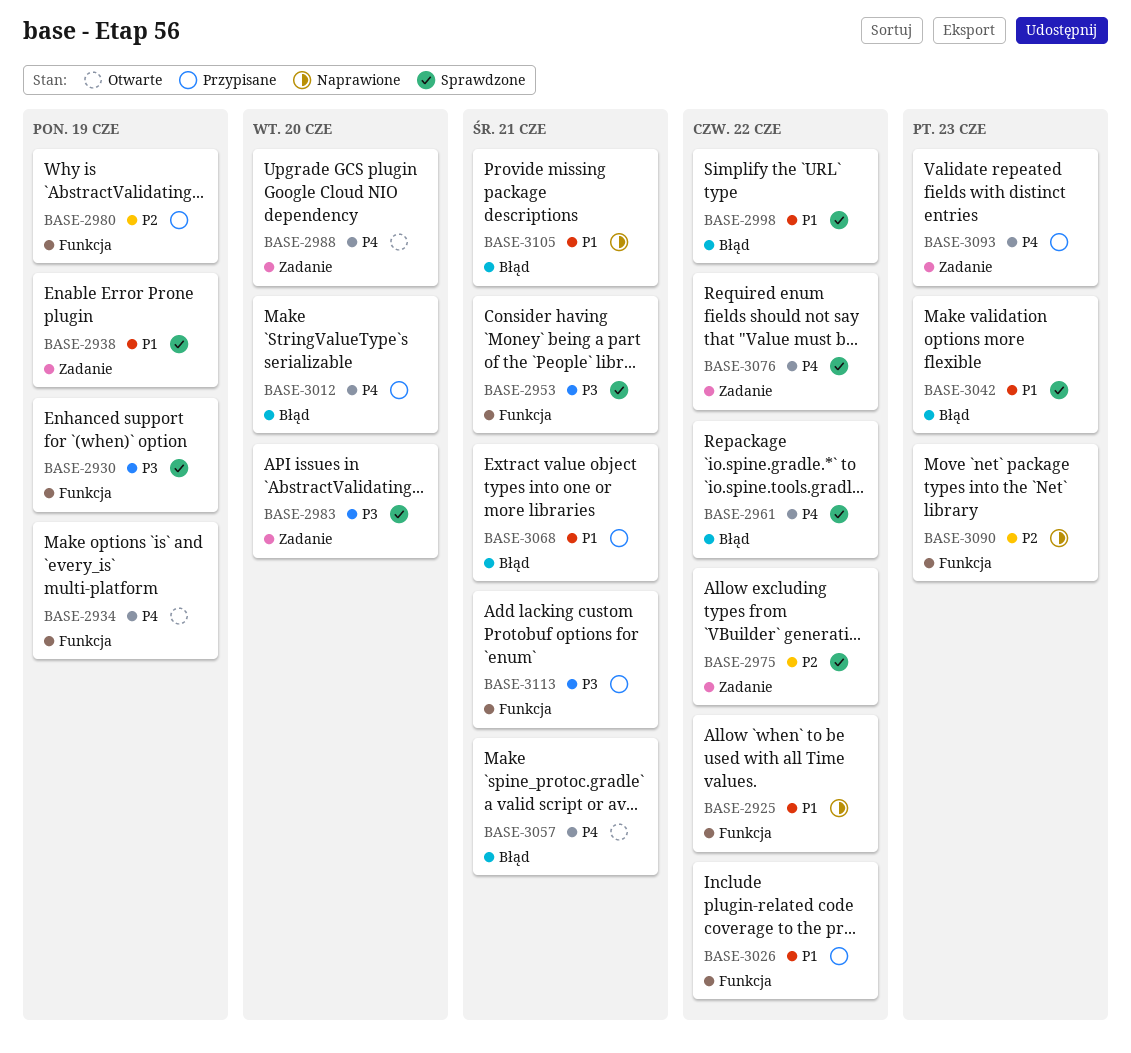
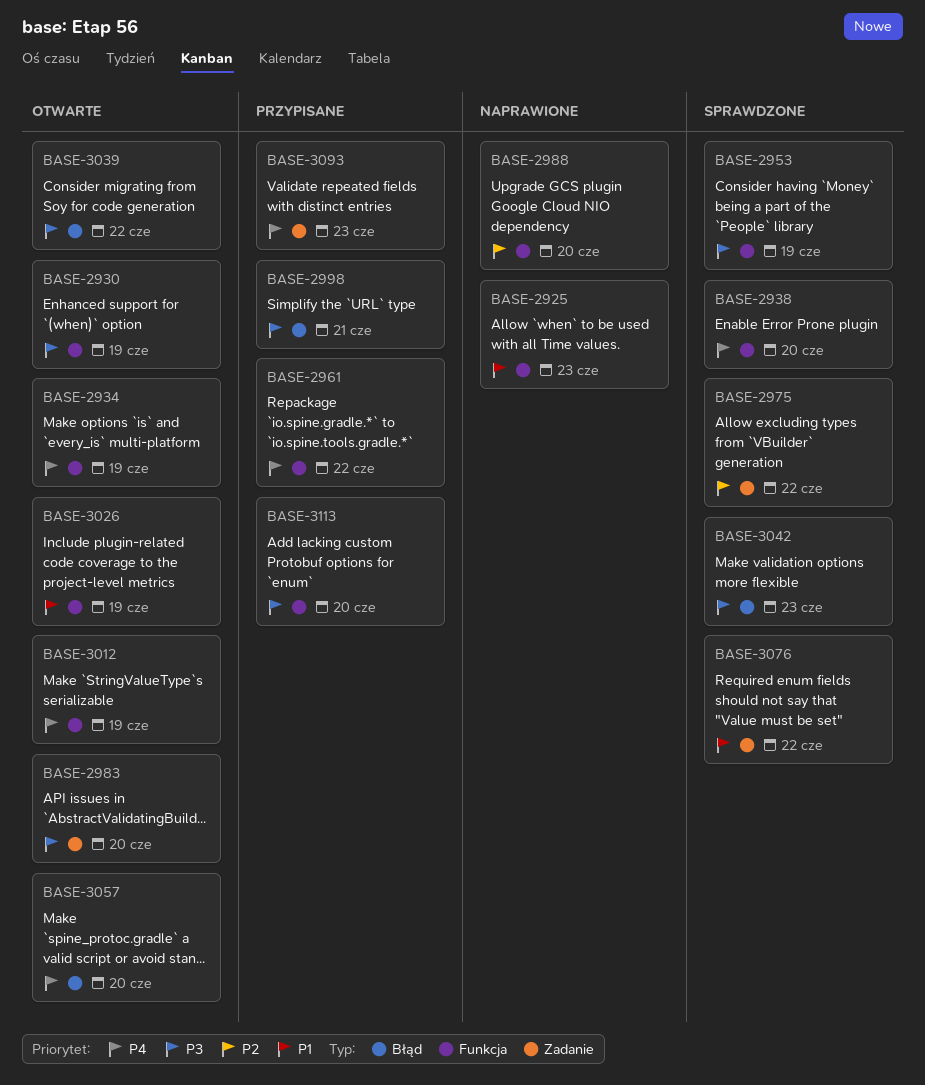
BASE-2925, due: Jun 22 -> Jun 23
BASE-2930, status: Sprawdzone -> Otwarte
BASE-2938, priority: P1 -> P4
BASE-2938, label: Zadanie -> Funkcja
BASE-2938, due: Jun 19 -> Jun 20
BASE-2953, due: Jun 21 -> Jun 19
BASE-2961, status: Sprawdzone -> Przypisane
BASE-2961, label: Błąd -> Funkcja
BASE-2980: present -> none
BASE-2983, status: Sprawdzone -> Otwarte
BASE-2988, status: Otwarte -> Naprawione
BASE-2988, priority: P4 -> P2
BASE-2988, label: Zadanie -> Funkcja
BASE-2998, status: Sprawdzone -> Przypisane
BASE-2998, priority: P1 -> P3
BASE-2998, due: Jun 22 -> Jun 21
BASE-3012, status: Przypisane -> Otwarte
BASE-3012, label: Błąd -> Funkcja
BASE-3012, due: Jun 20 -> Jun 19
BASE-3026, status: Przypisane -> Otwarte
BASE-3026, due: Jun 22 -> Jun 19
BASE-3039: none -> present
BASE-3042, priority: P1 -> P3
BASE-3057, due: Jun 21 -> Jun 20
BASE-3068: present -> none
BASE-3076, priority: P4 -> P1
BASE-3090: present -> none
BASE-3105: present -> none
BASE-3113, due: Jun 21 -> Jun 20

